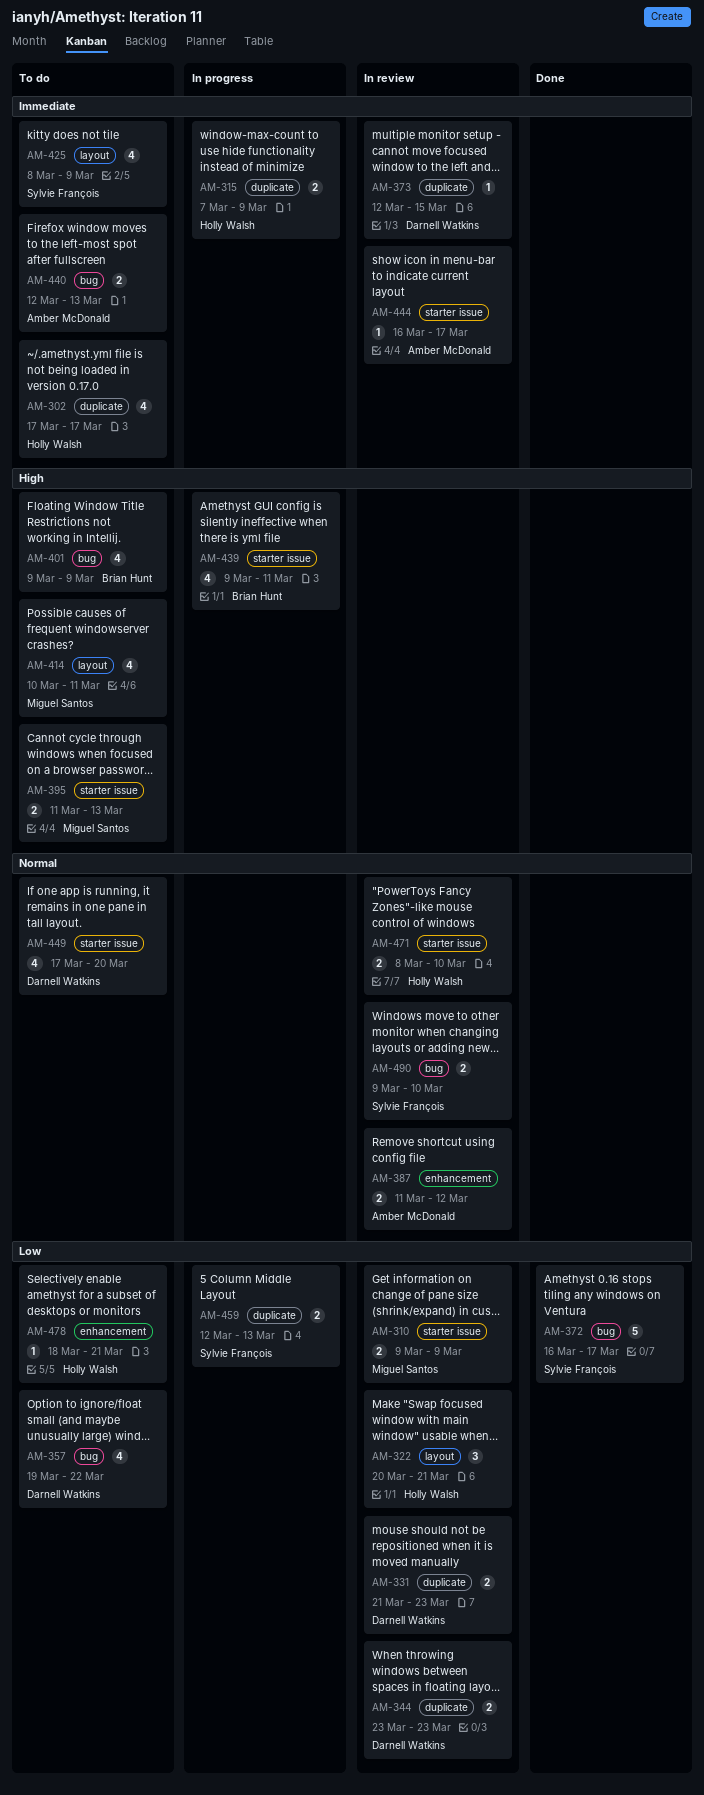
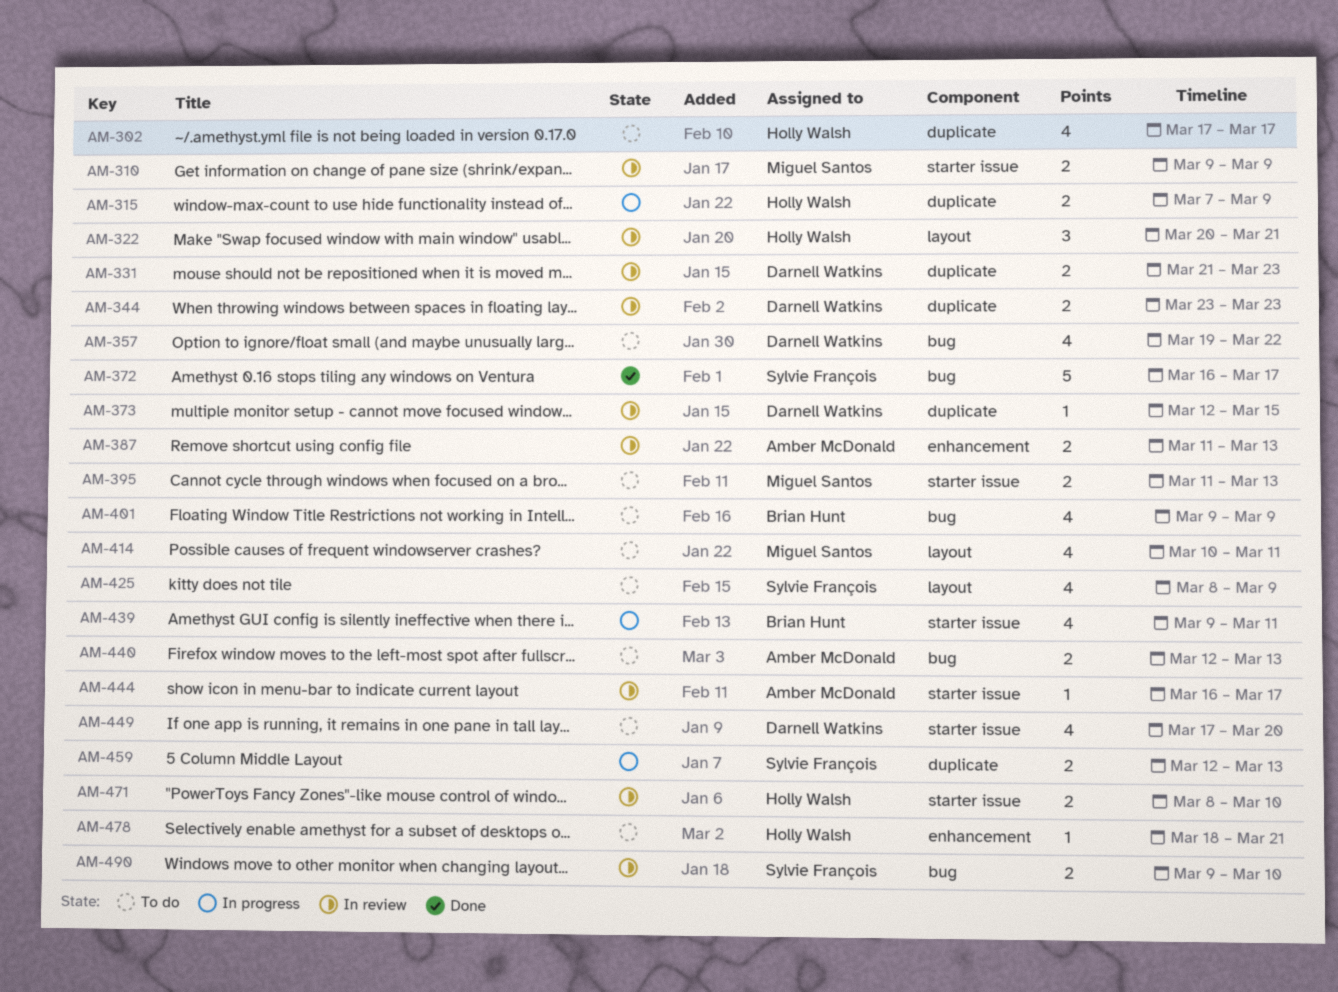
AM-387, due: Mar 12 -> Mar 13

